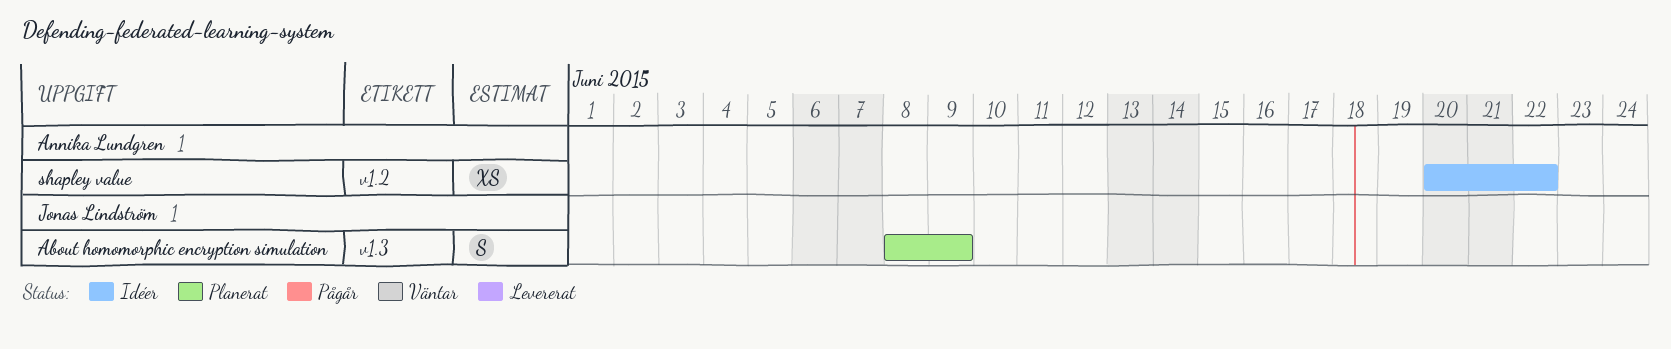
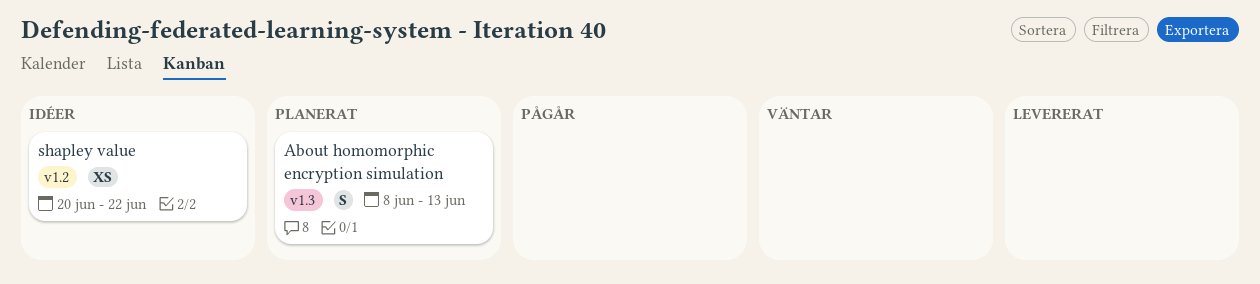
About homomorphic encryption simulation, due: Jun 9 -> Jun 13

